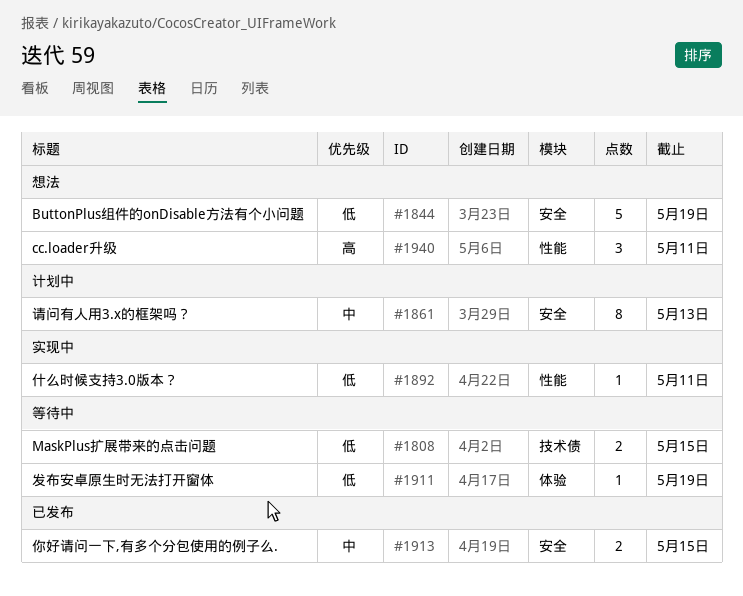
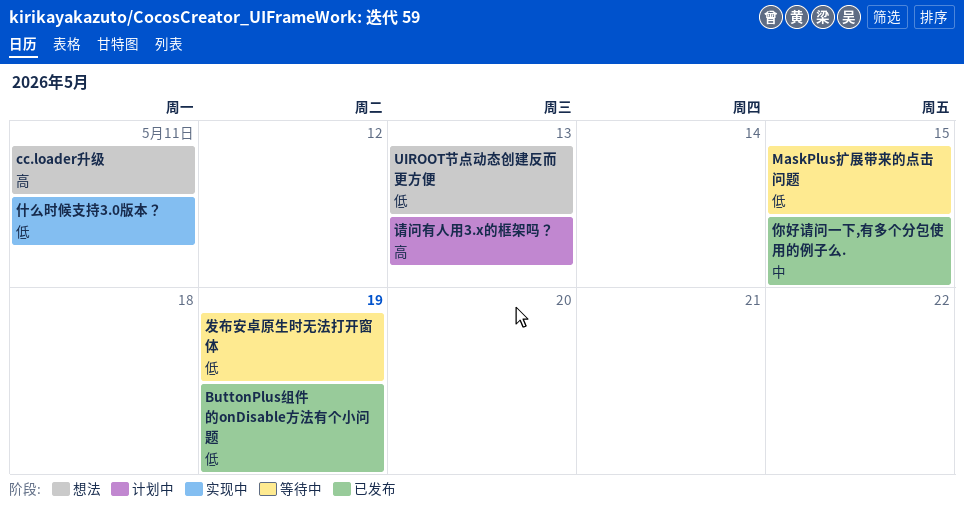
ButtonPlus组件的onDisable方法有个小问题, status: 想法 -> 已发布
UIROOT节点动态创建反而更方便: none -> present
请问有人用3.x的框架吗？, priority: 中 -> 高

